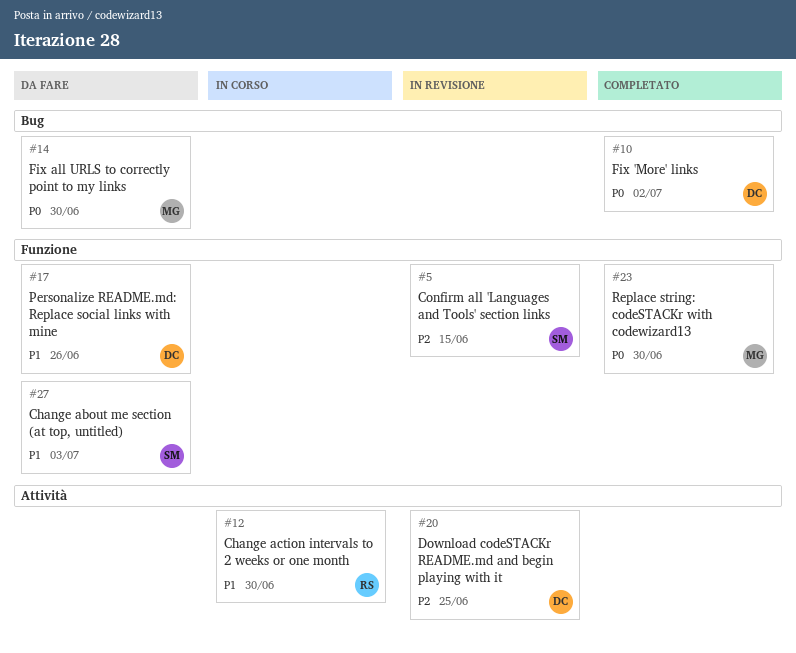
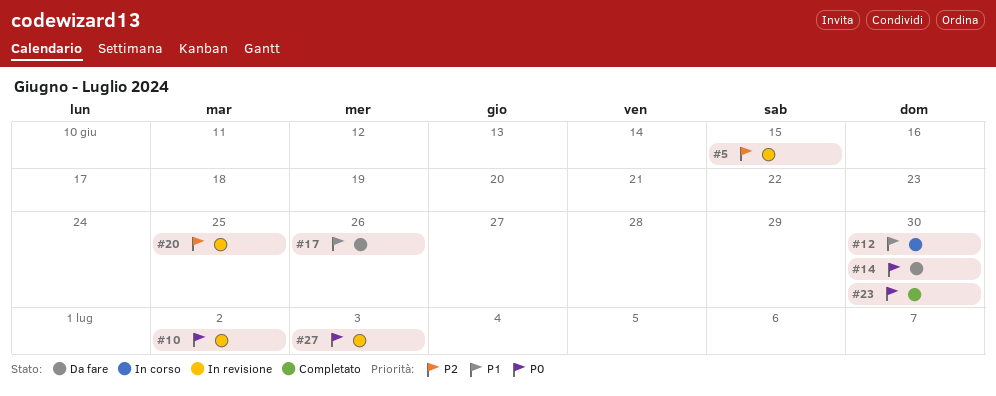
#10, status: Completato -> In revisione
#27, status: Da fare -> In revisione
#27, priority: P1 -> P0

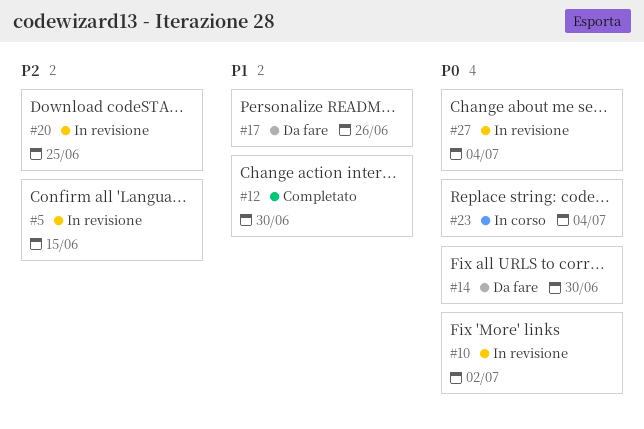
#12, status: In corso -> Completato
#23, status: Completato -> In corso
#23, due: Jun 30 -> Jul 4
#27, due: Jul 3 -> Jul 4

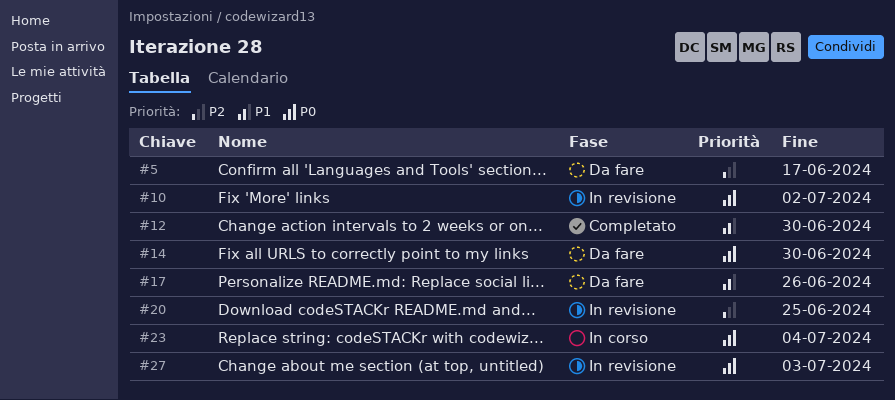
#5, status: In revisione -> Da fare
#5, due: Jun 15 -> Jun 17
#27, due: Jul 4 -> Jul 3

